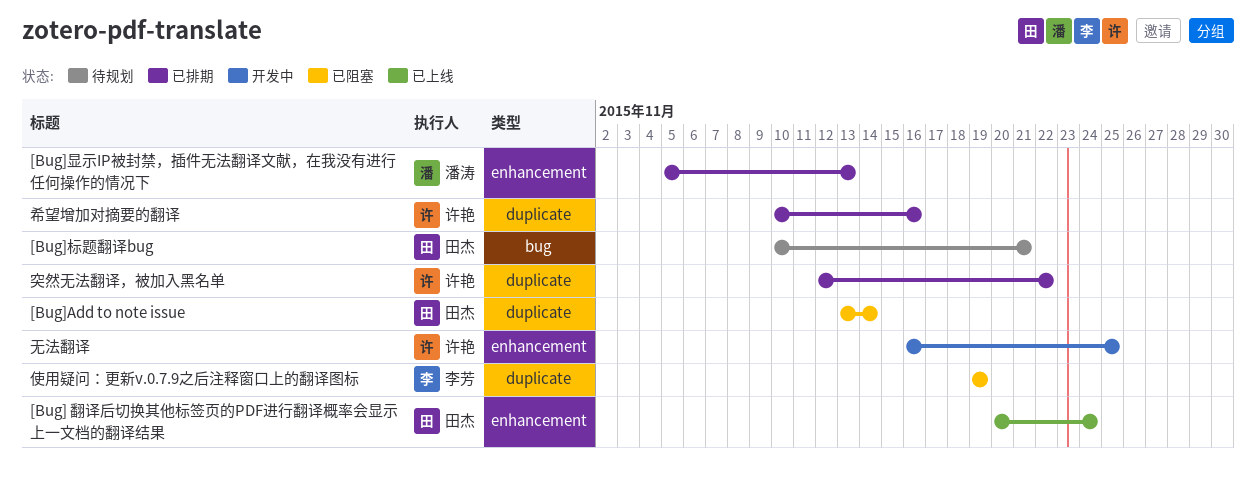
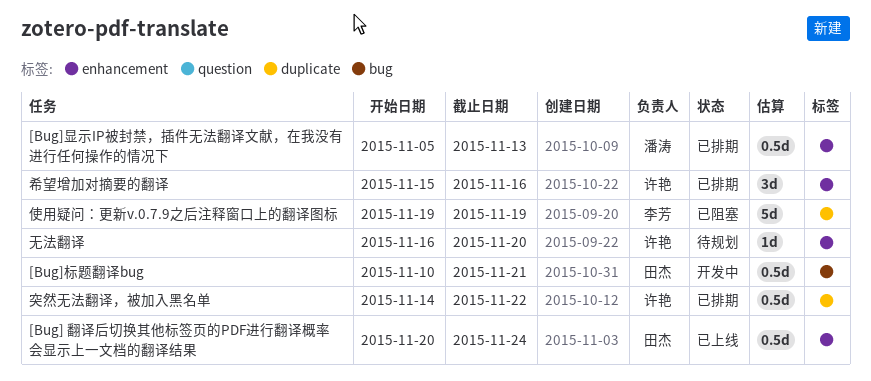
[Bug]Add to note issue: present -> none
[Bug]标题翻译bug, status: 待规划 -> 开发中
希望增加对摘要的翻译, label: duplicate -> enhancement
希望增加对摘要的翻译, start: Nov 10 -> Nov 15
无法翻译, status: 开发中 -> 待规划
无法翻译, due: Nov 25 -> Nov 20
突然无法翻译，被加入黑名单, start: Nov 12 -> Nov 14

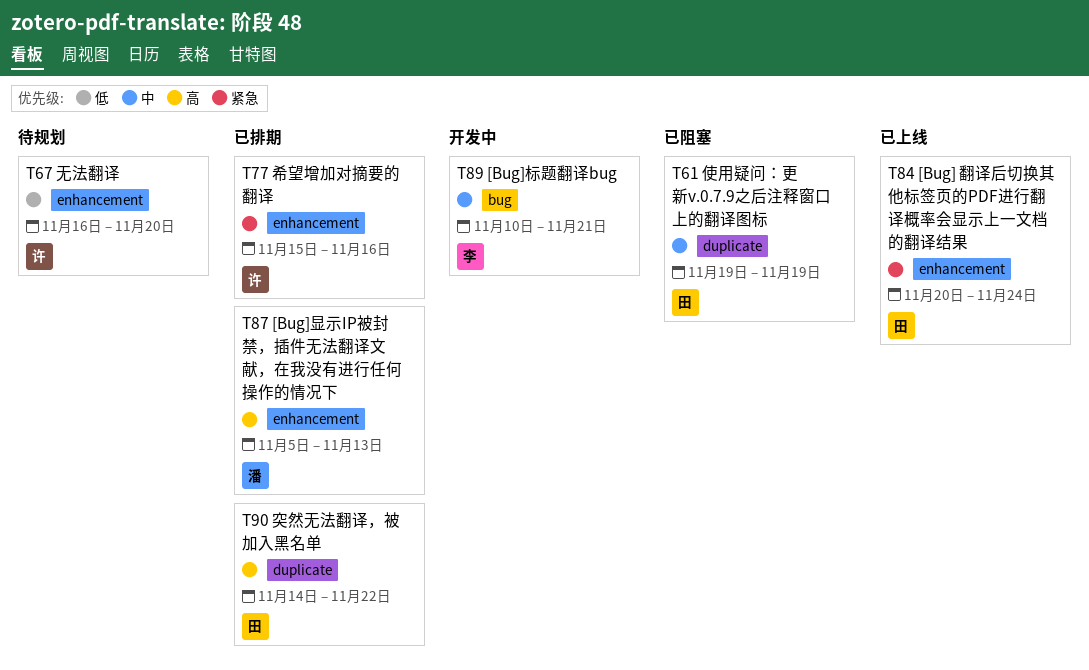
[Bug]标题翻译bug, owner: 田杰 -> 李芳
使用疑问：更新v.0.7.9之后注释窗口上的翻译图标, owner: 李芳 -> 田杰
突然无法翻译，被加入黑名单, owner: 许艳 -> 田杰

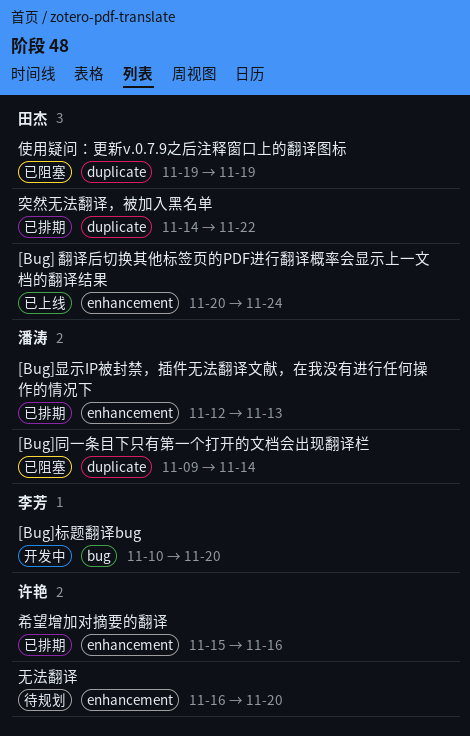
[Bug]同一条目下只有第一个打开的文档会出现翻译栏: none -> present
[Bug]显示IP被封禁，插件无法翻译文献，在我没有进行任何操作的情况下, start: Nov 5 -> Nov 12
[Bug]标题翻译bug, due: Nov 21 -> Nov 20

